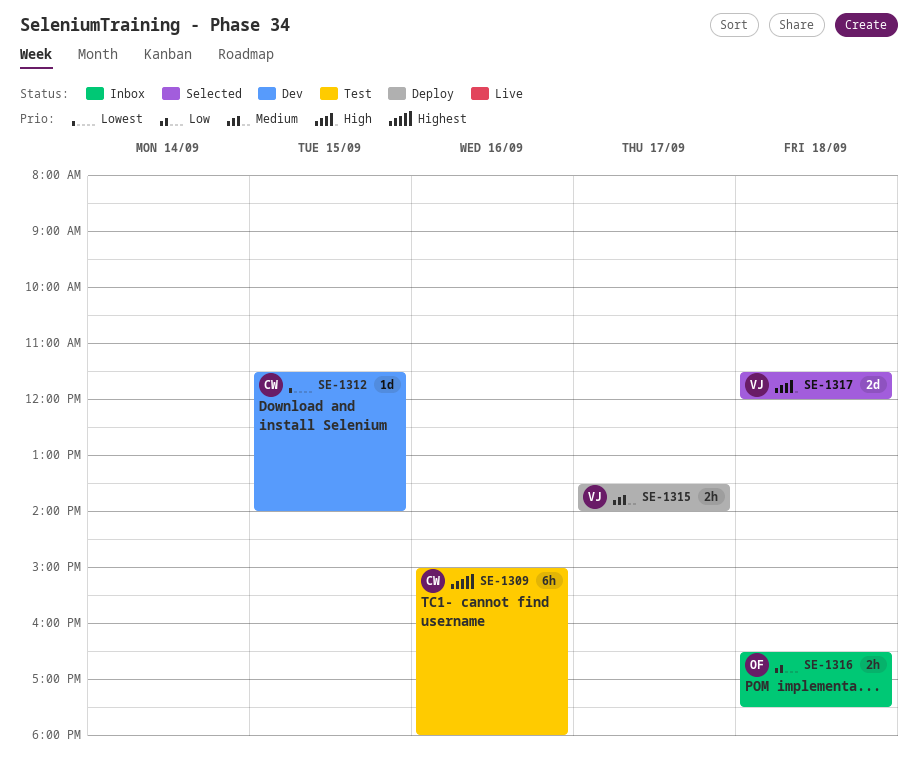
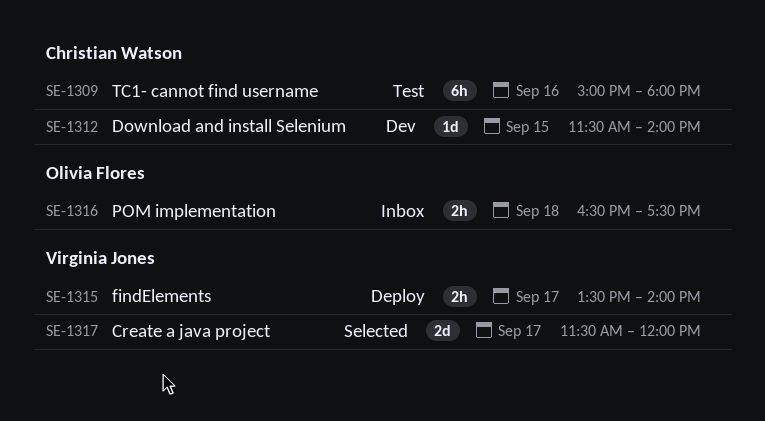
SE-1317, day: Sep 18 -> Sep 17

